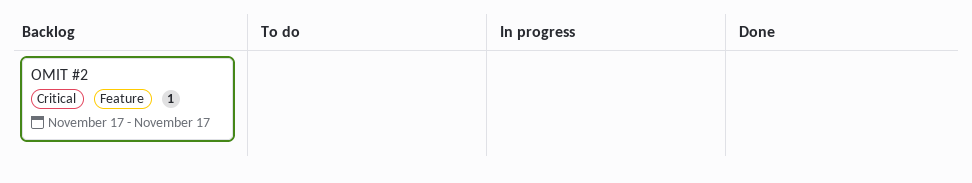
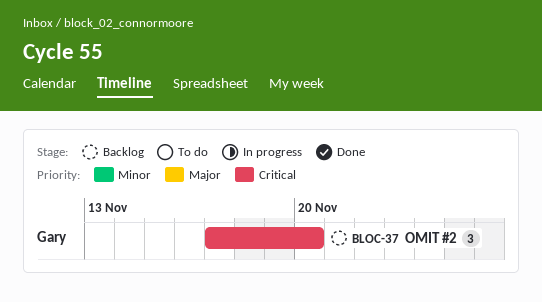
OMIT #2, estimate: 1 -> 3
OMIT #2, due: Nov 17 -> Nov 20

